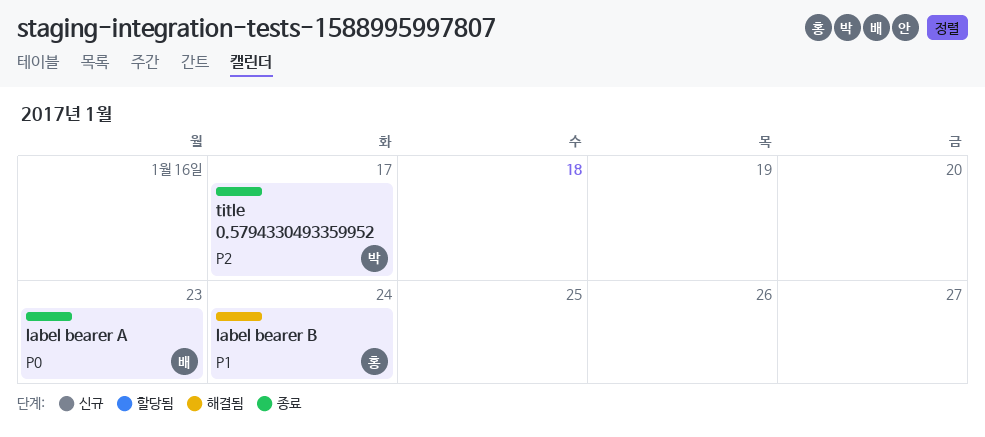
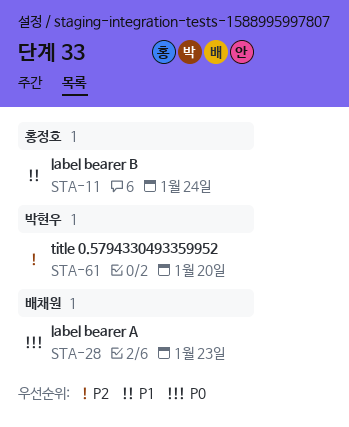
title 0.5794330493359952, due: Jan 17 -> Jan 20

